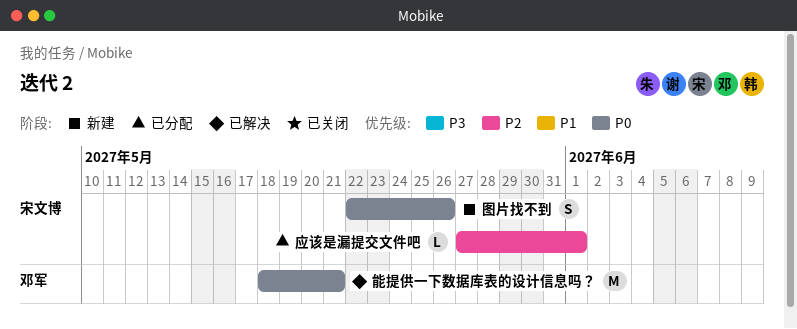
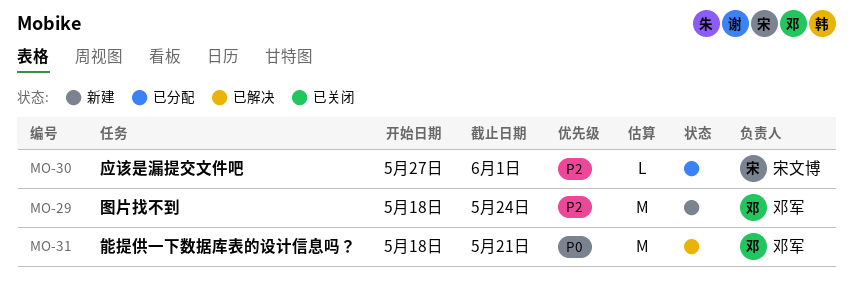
图片找不到, owner: 宋文博 -> 邓军
图片找不到, priority: P0 -> P2
图片找不到, estimate: S -> M
图片找不到, start: May 22 -> May 18
图片找不到, due: May 26 -> May 24

